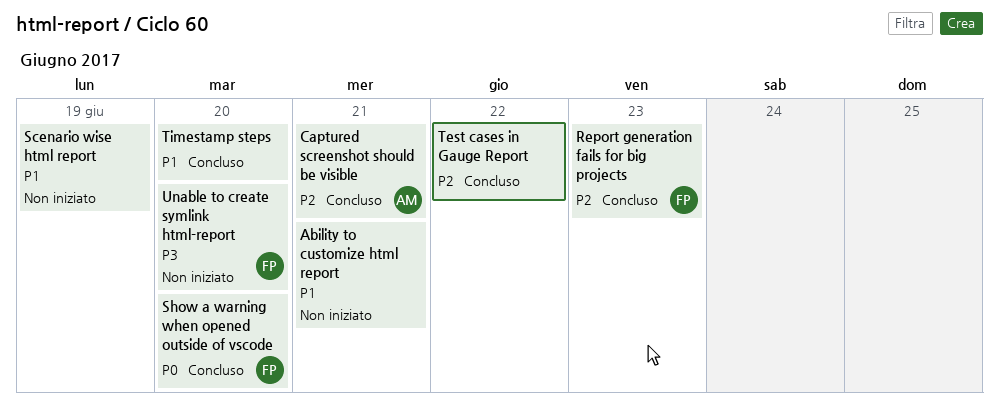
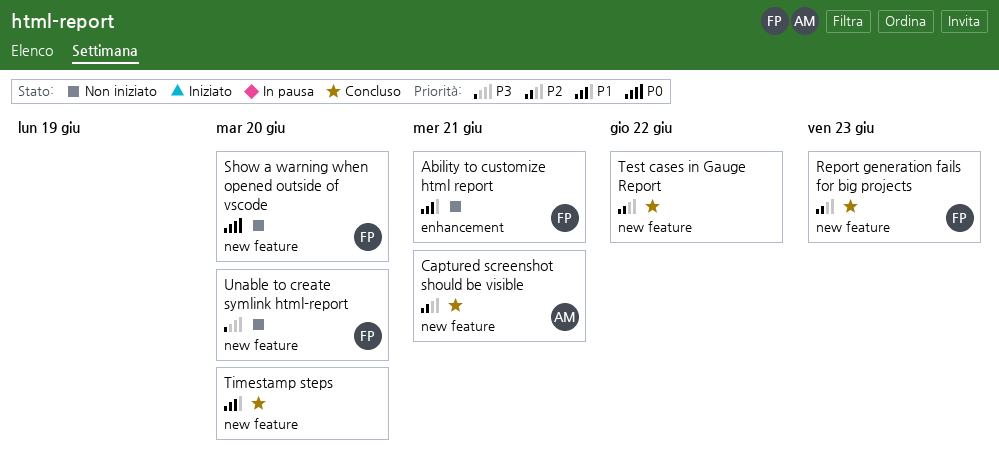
Ability to customize html report, owner: none -> FP
Scenario wise html report: present -> none
Show a warning when opened outside of vscode, status: Concluso -> Non iniziato

